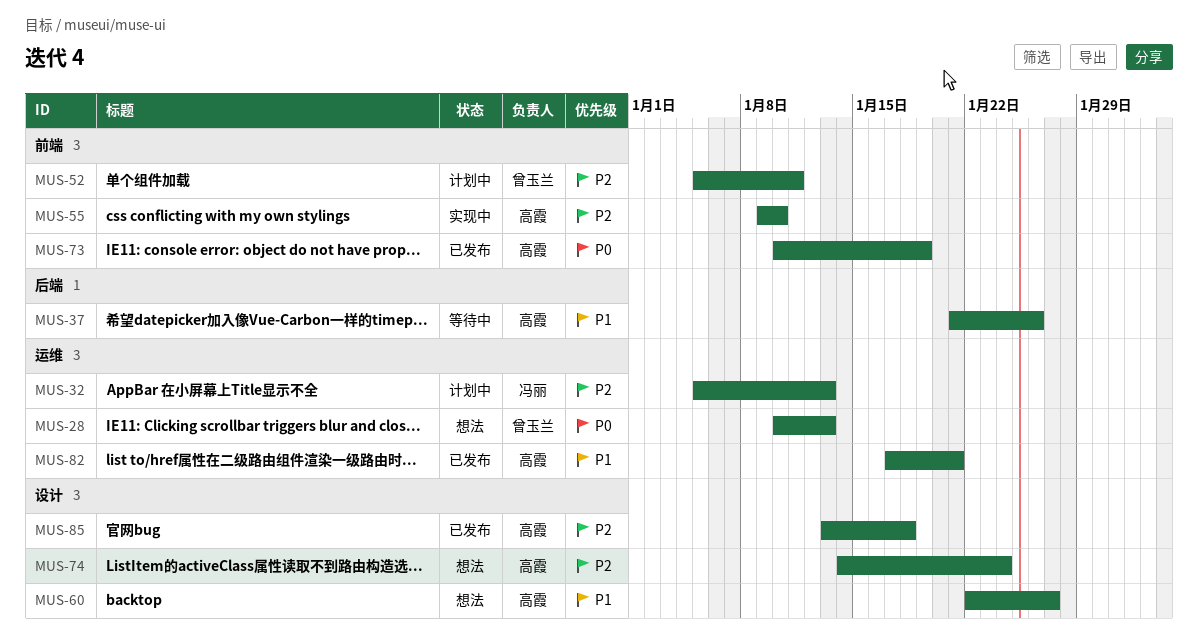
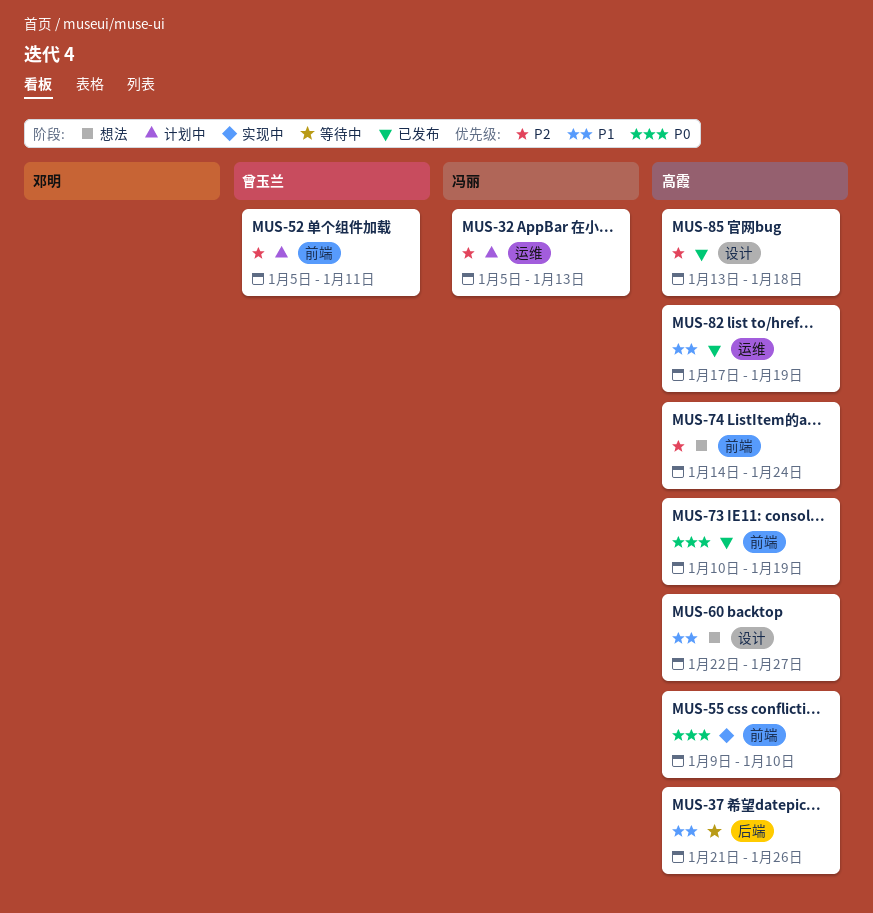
MUS-28: present -> none
MUS-55, priority: P2 -> P0
MUS-74, label: 设计 -> 前端
MUS-82, due: Jan 21 -> Jan 19

